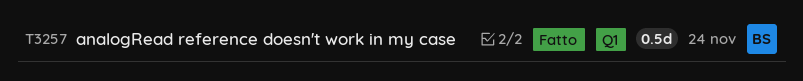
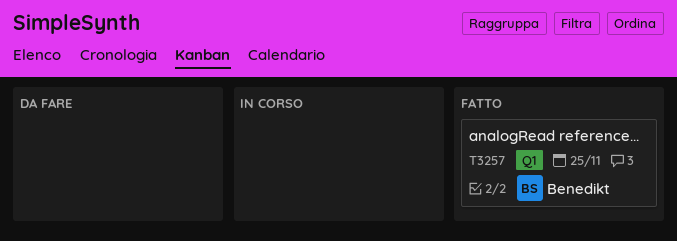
T3257, due: Nov 24 -> Nov 25

